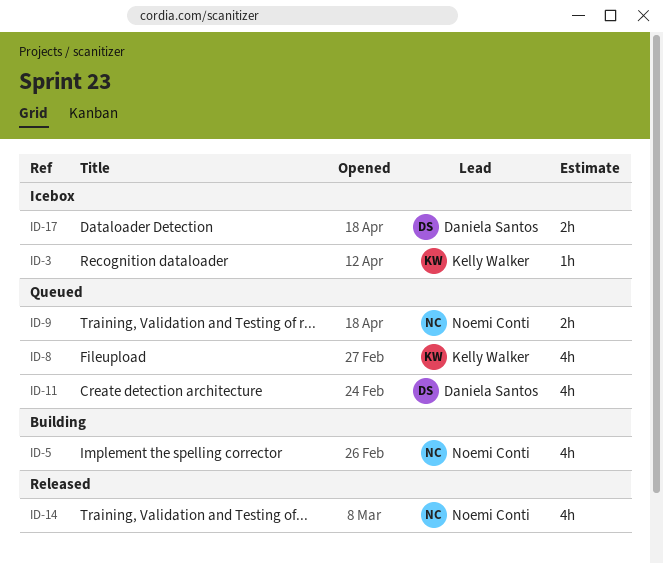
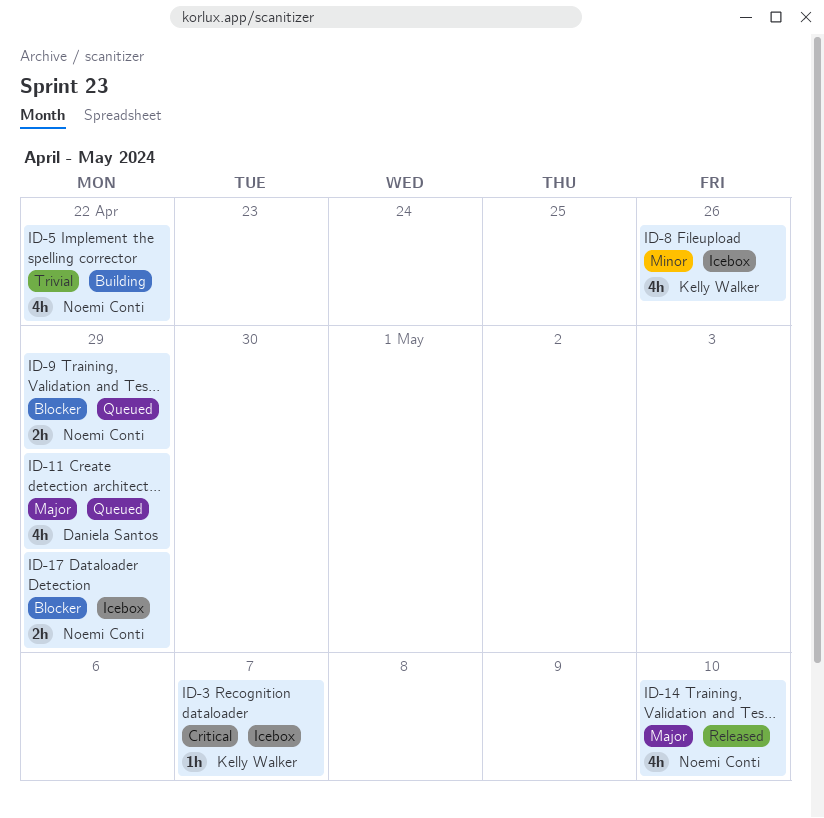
ID-8, status: Queued -> Icebox
ID-17, owner: Daniela Santos -> Noemi Conti

